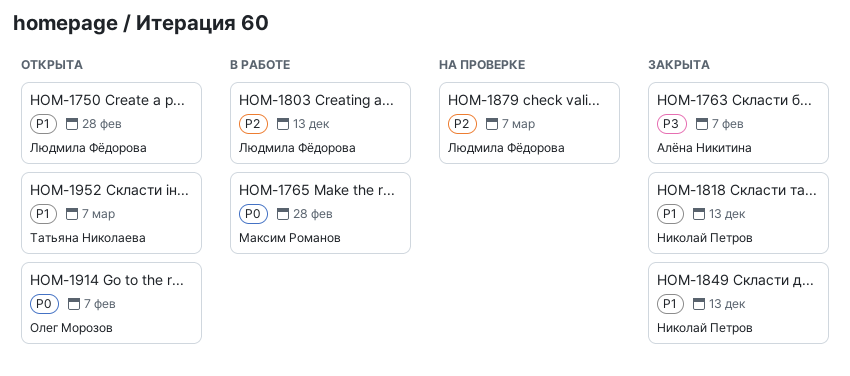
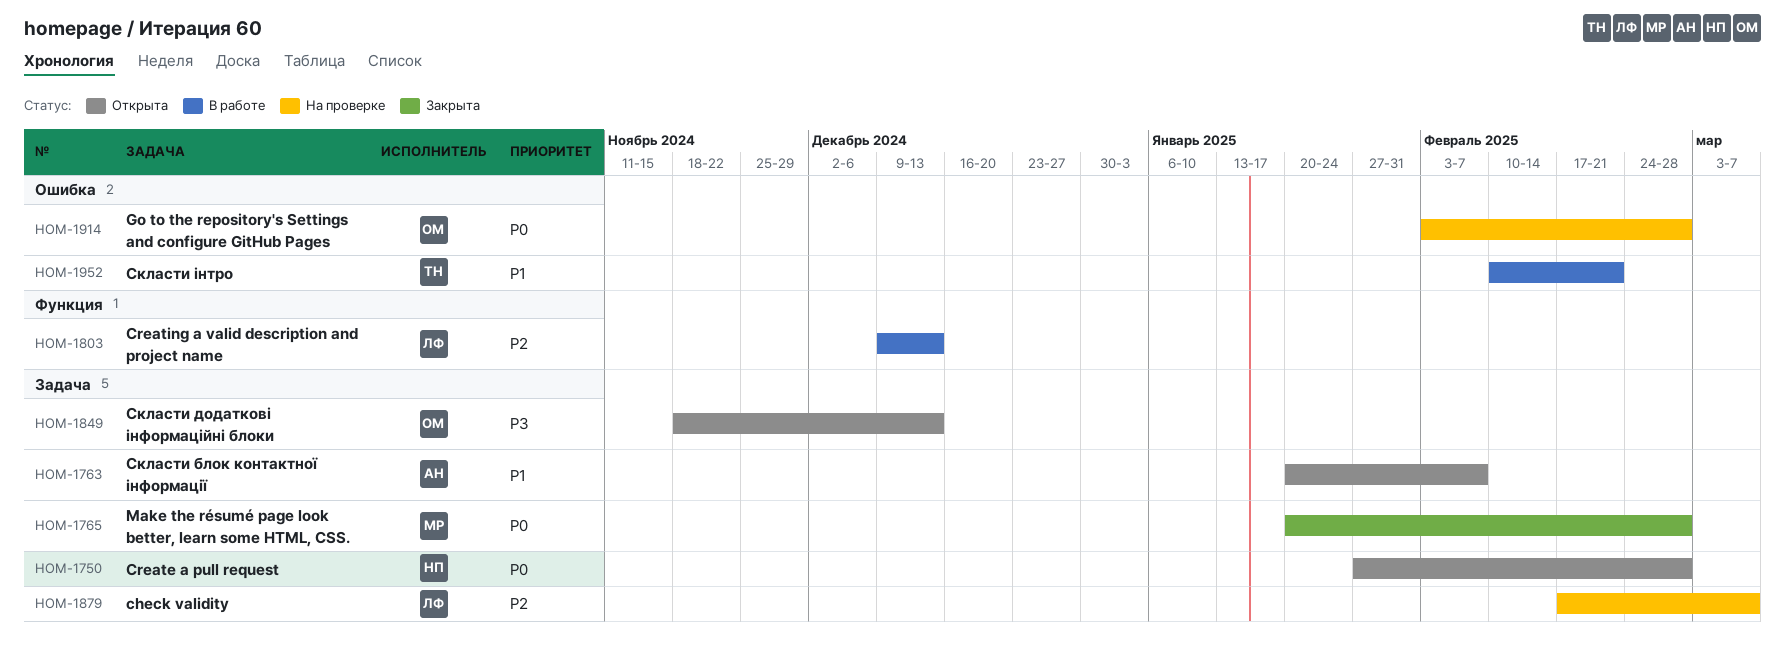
HOM-1750, owner: Людмила Фёдорова -> Николай Петров
HOM-1750, priority: P1 -> P0
HOM-1763, status: Закрыта -> Открыта
HOM-1763, priority: P3 -> P1
HOM-1765, status: В работе -> Закрыта
HOM-1818: present -> none
HOM-1849, status: Закрыта -> Открыта
HOM-1849, owner: Николай Петров -> Олег Морозов
HOM-1849, priority: P1 -> P3
HOM-1914, status: Открыта -> На проверке
HOM-1914, due: Feb 7 -> Feb 28
HOM-1952, status: Открыта -> В работе
HOM-1952, due: Mar 7 -> Feb 21

